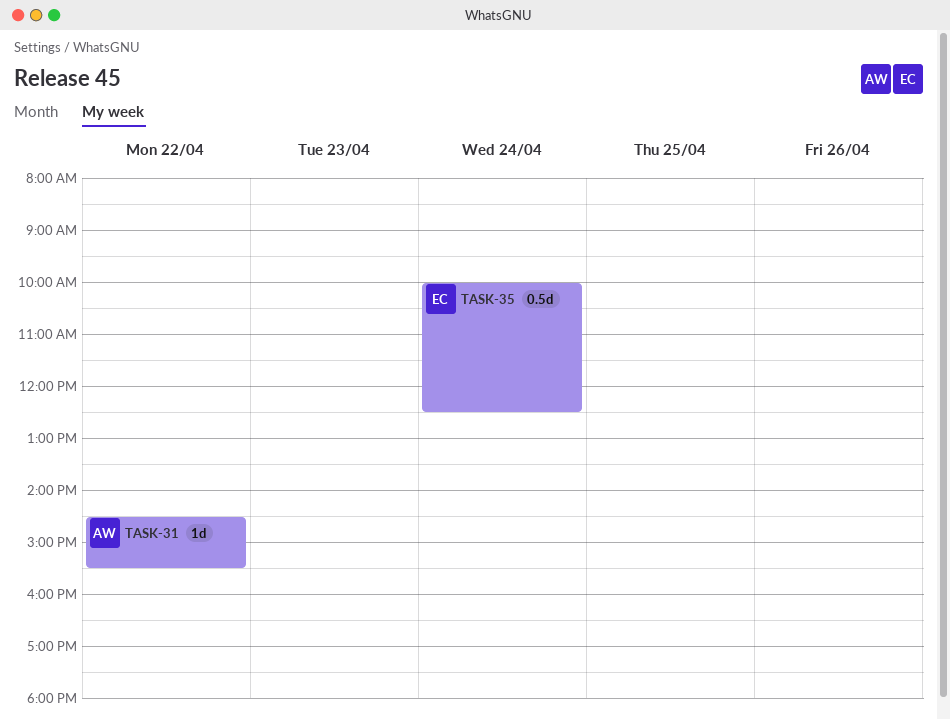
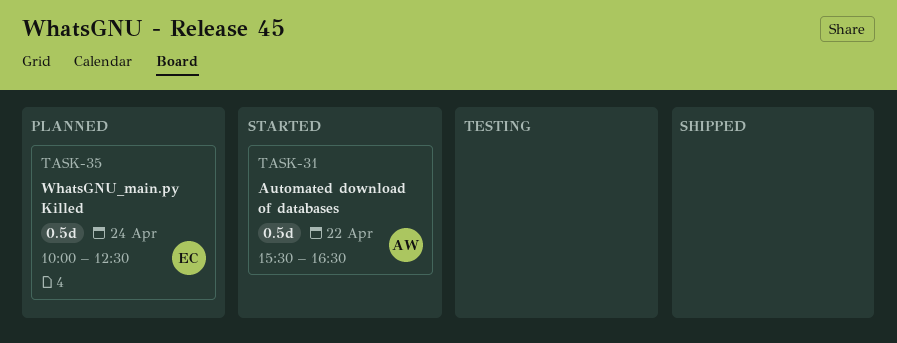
TASK-31, estimate: 1d -> 0.5d
TASK-31, begins: 14:30 -> 15:30
TASK-31, ends: 15:30 -> 16:30

